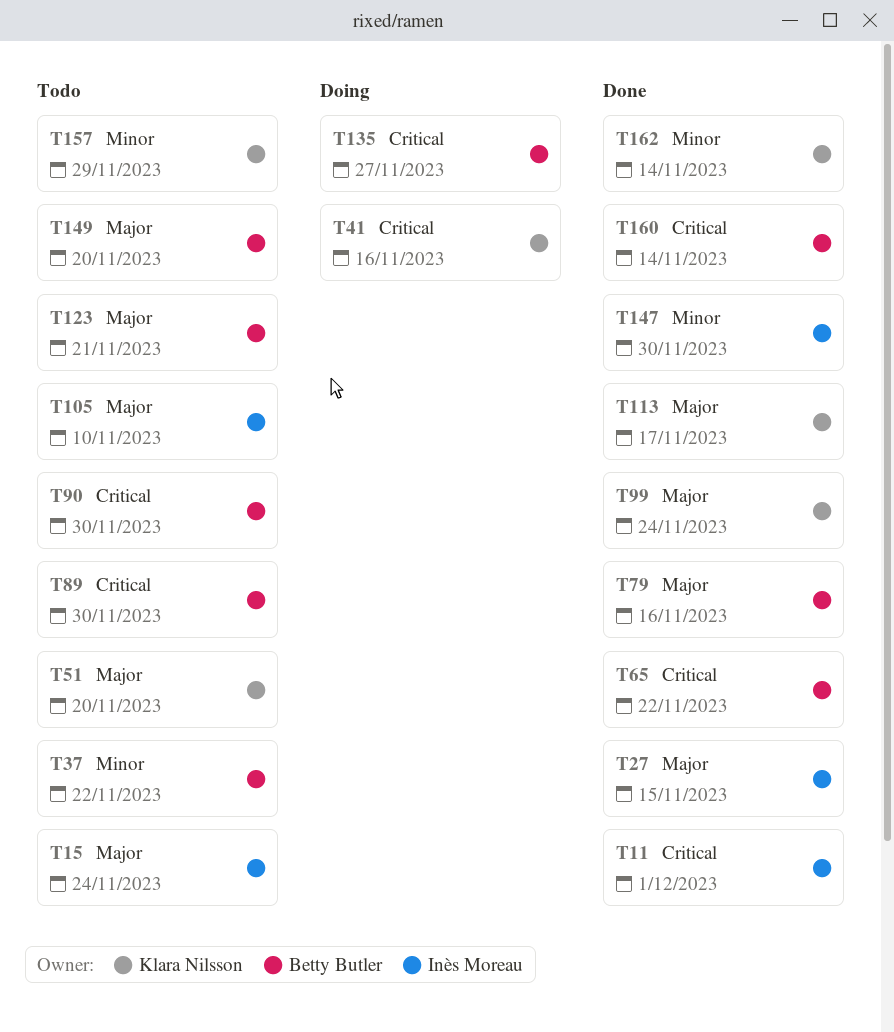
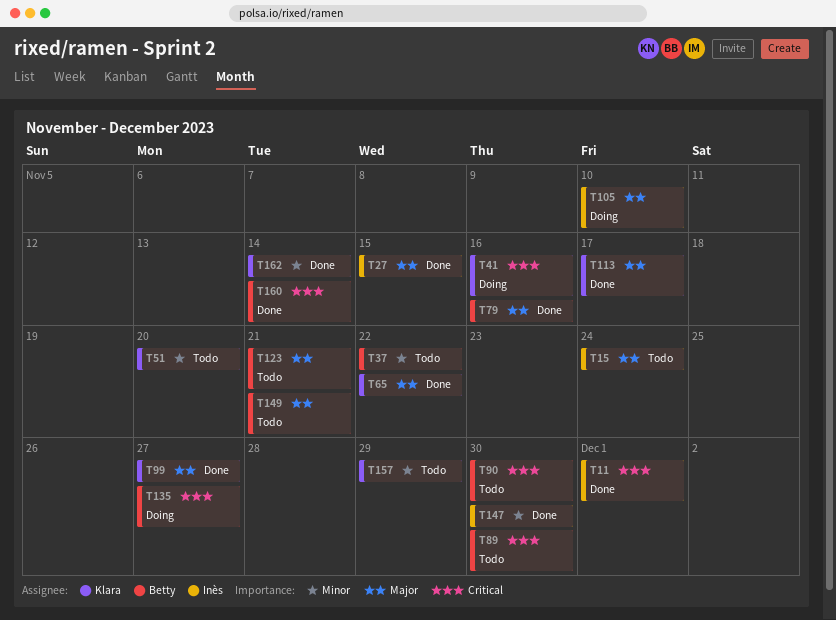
T51, priority: Major -> Minor
T65, owner: Betty Butler -> Klara Nilsson
T65, priority: Critical -> Major
T99, due: Nov 24 -> Nov 27
T105, status: Todo -> Doing
T149, due: Nov 20 -> Nov 21

